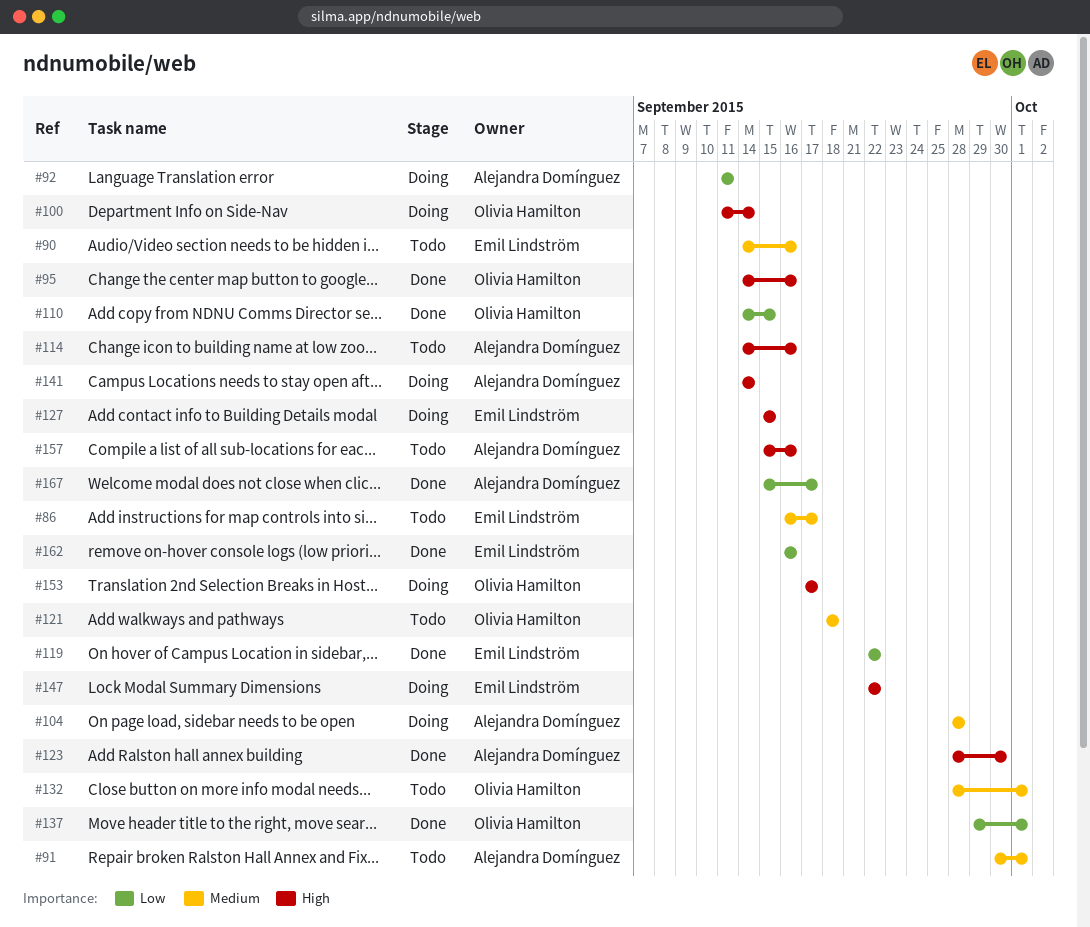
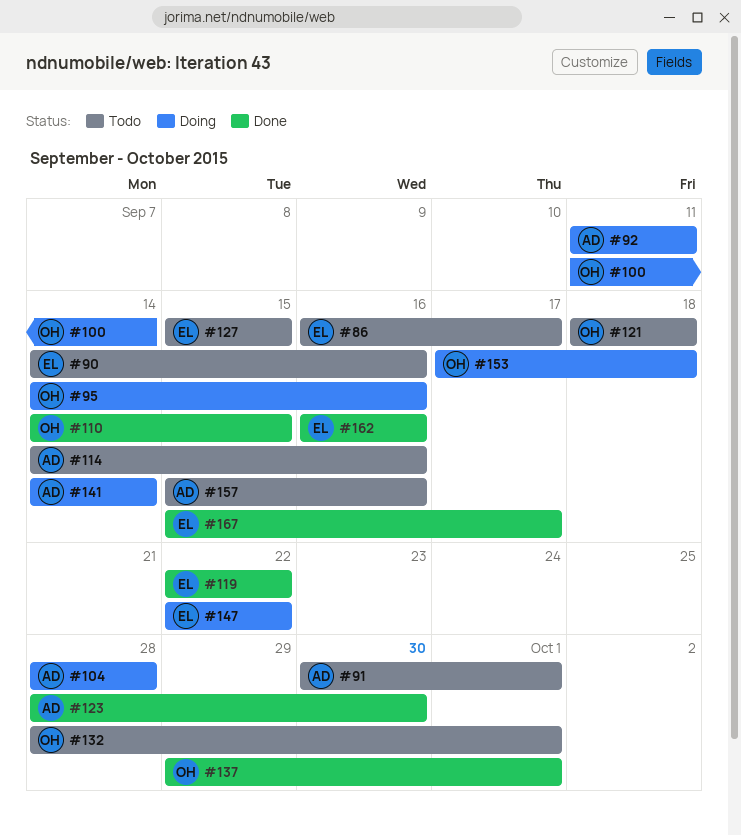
#95, status: Done -> Doing
#127, status: Doing -> Todo
#153, due: Sep 17 -> Sep 18
#167, owner: Alejandra Domínguez -> Emil Lindström

